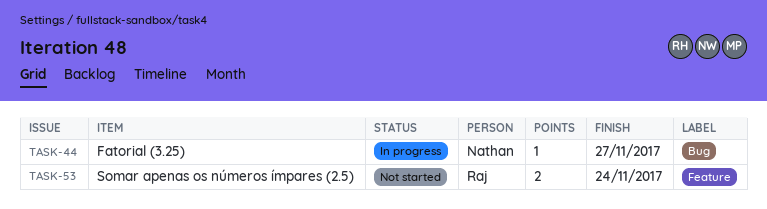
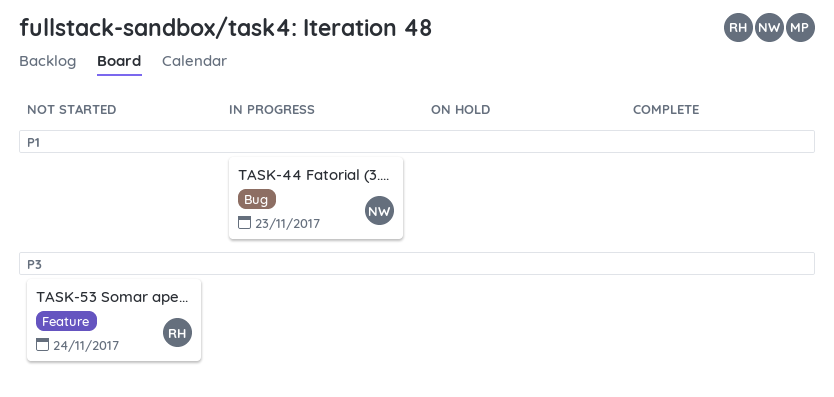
TASK-44, due: Nov 27 -> Nov 23

